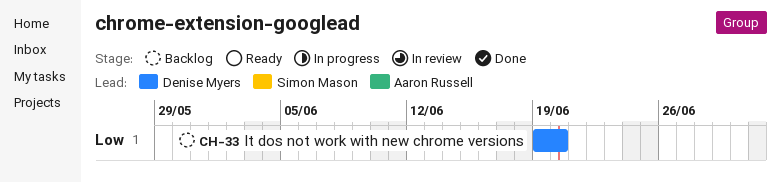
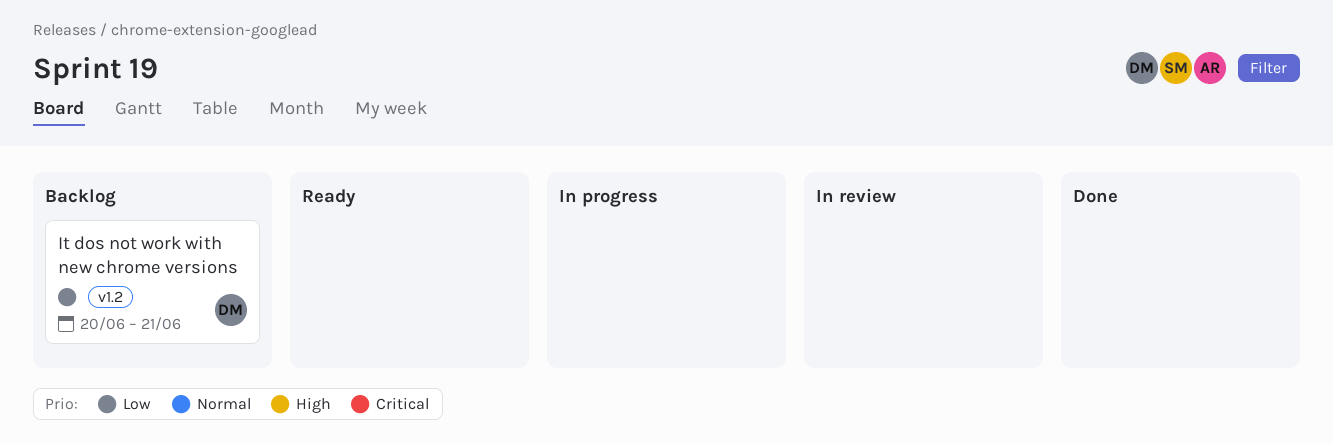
It dos not work with new chrome versions, start: Jun 19 -> Jun 20
It dos not work with new chrome versions, due: Jun 20 -> Jun 21

